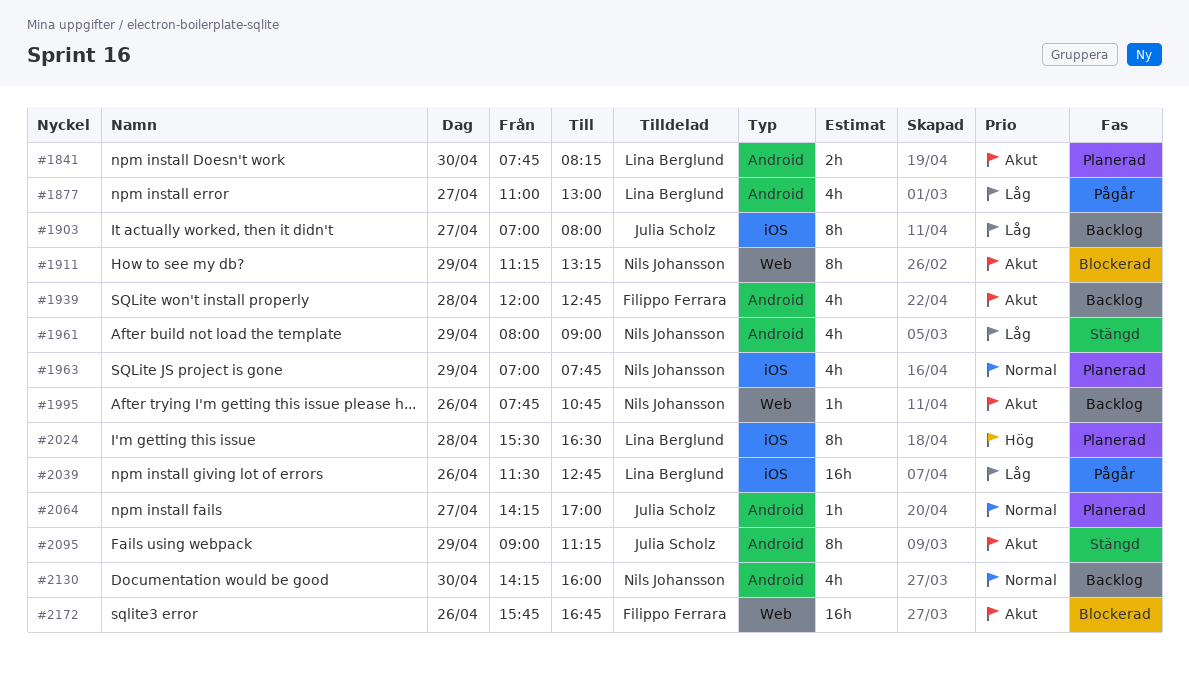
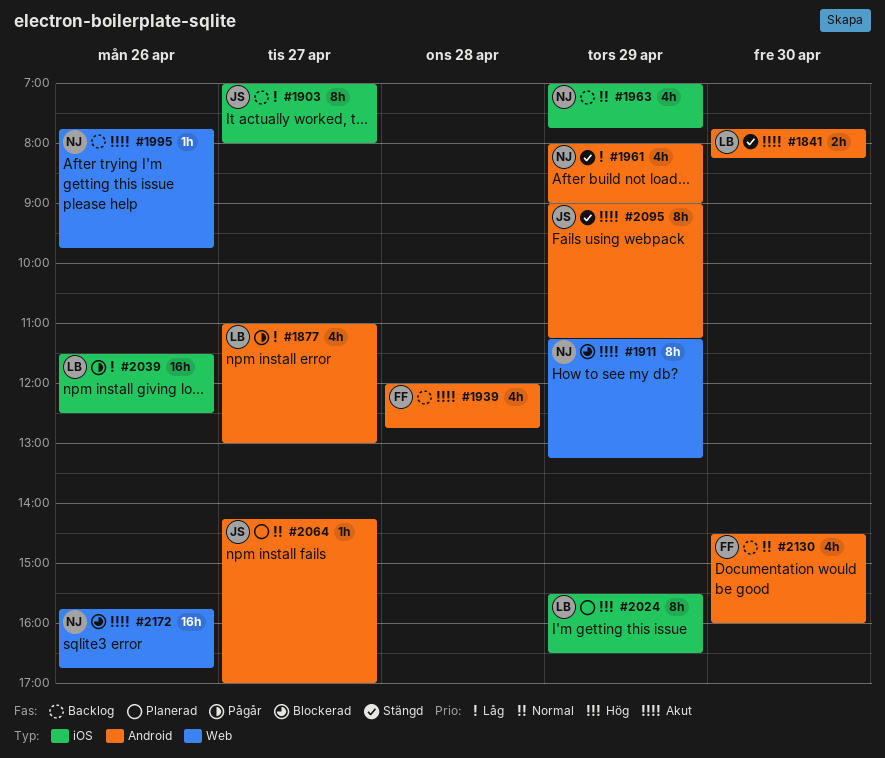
#1841, status: Planerad -> Stängd
#1963, status: Planerad -> Backlog
#1995, ends: 10:45 -> 09:45
#2024, day: Apr 28 -> Apr 29
#2039, ends: 12:45 -> 12:30
#2130, owner: Nils Johansson -> Filippo Ferrara
#2130, begins: 14:15 -> 14:30
#2172, owner: Filippo Ferrara -> Nils Johansson

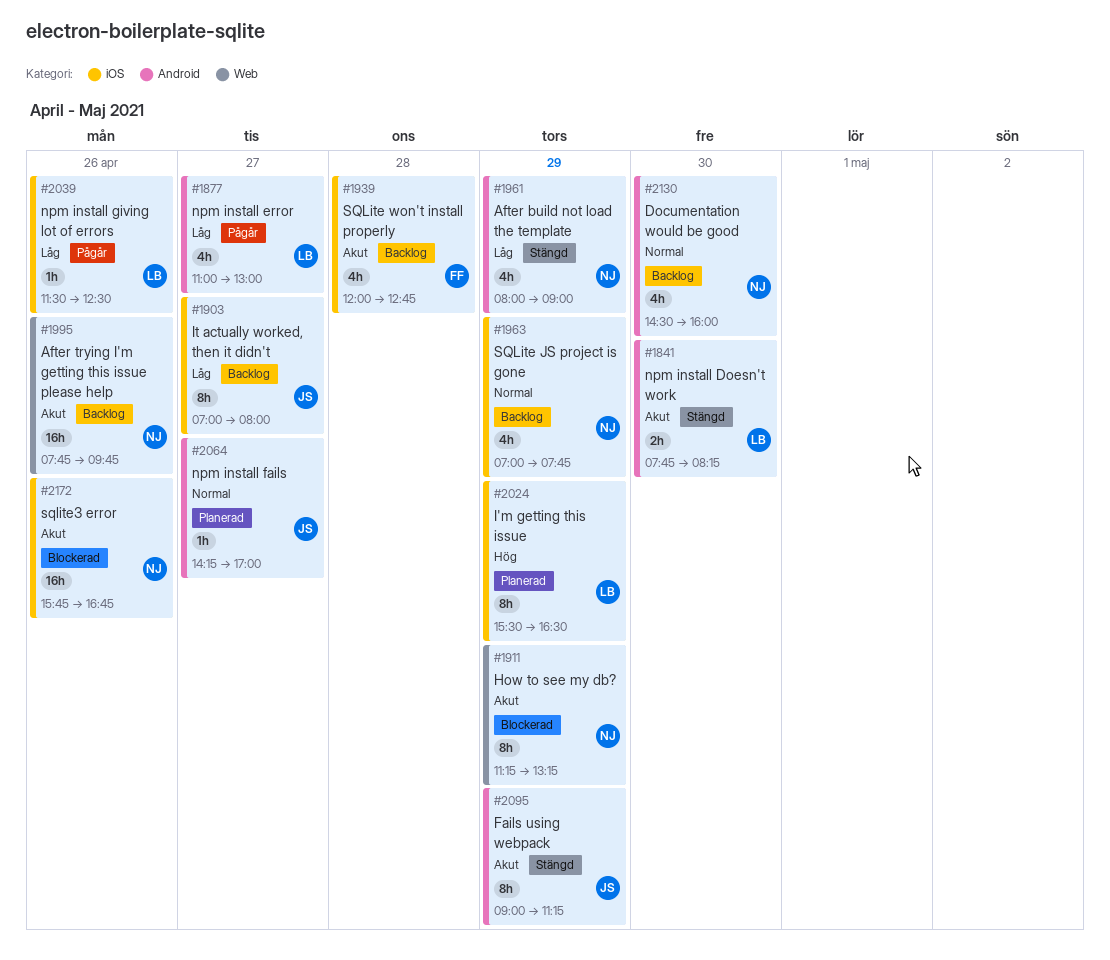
#1939, label: Android -> iOS
#1995, estimate: 1h -> 16h
#2039, estimate: 16h -> 1h
#2130, owner: FF -> NJ
#2172, label: Web -> iOS

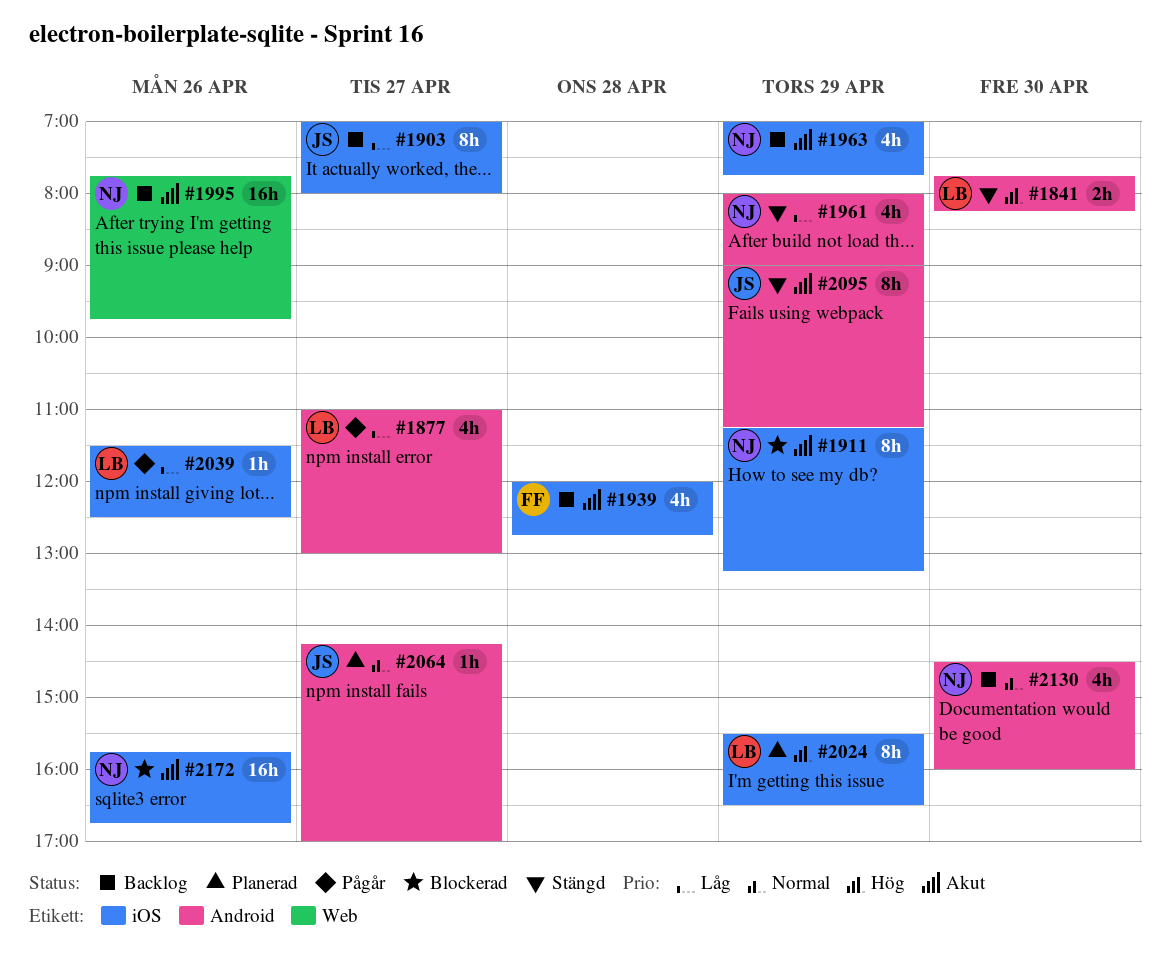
#1841, priority: Akut -> Hög
#1911, label: Web -> iOS
#1963, priority: Normal -> Akut

